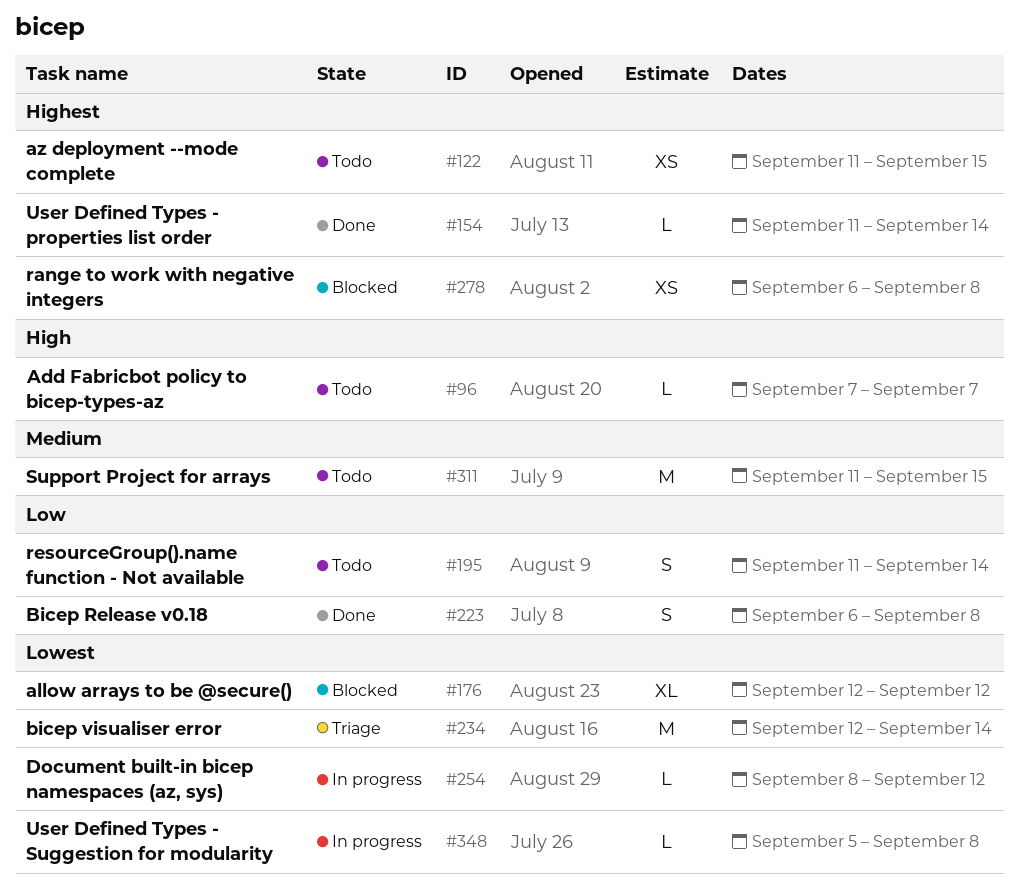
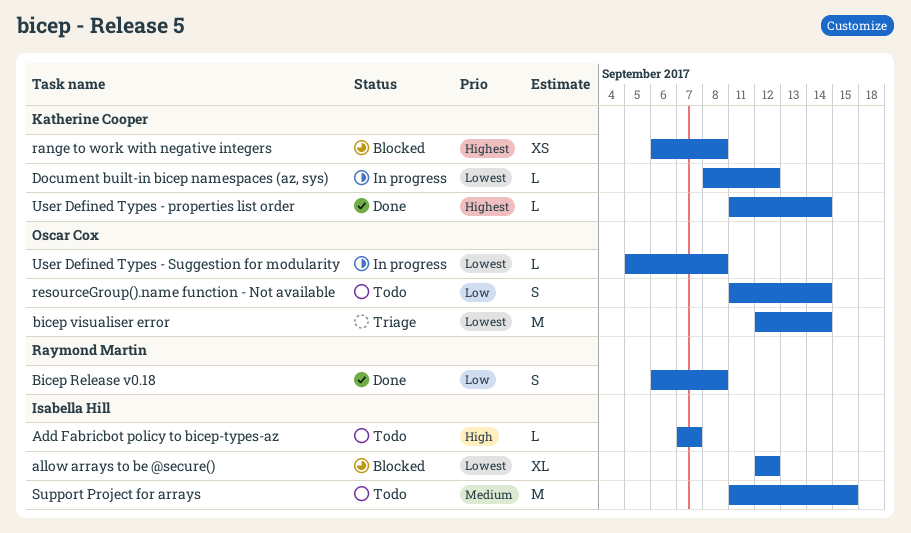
az deployment --mode complete: present -> none

